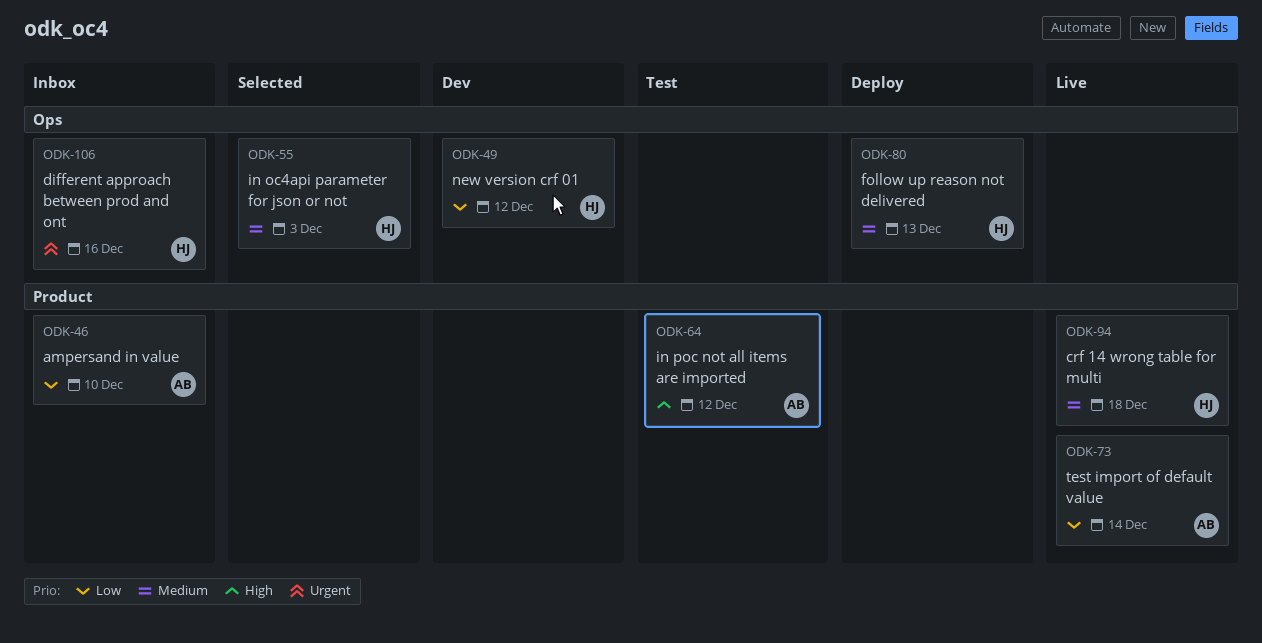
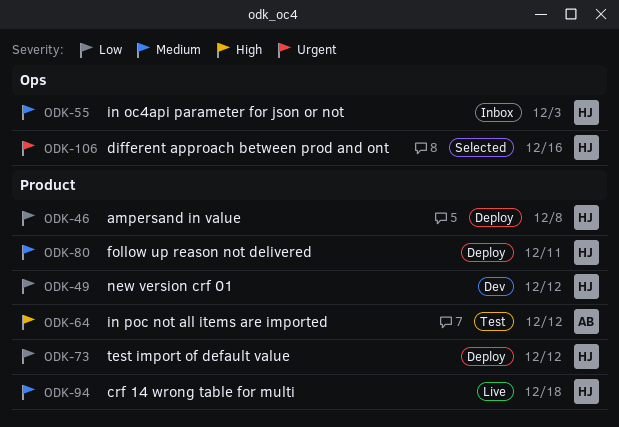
ODK-46, status: Inbox -> Deploy
ODK-46, owner: AB -> HJ
ODK-46, due: Dec 10 -> Dec 8
ODK-49, label: Ops -> Product
ODK-55, status: Selected -> Inbox
ODK-73, status: Live -> Deploy
ODK-73, owner: AB -> HJ
ODK-73, due: Dec 14 -> Dec 12
ODK-80, label: Ops -> Product
ODK-80, due: Dec 13 -> Dec 11
ODK-106, status: Inbox -> Selected

